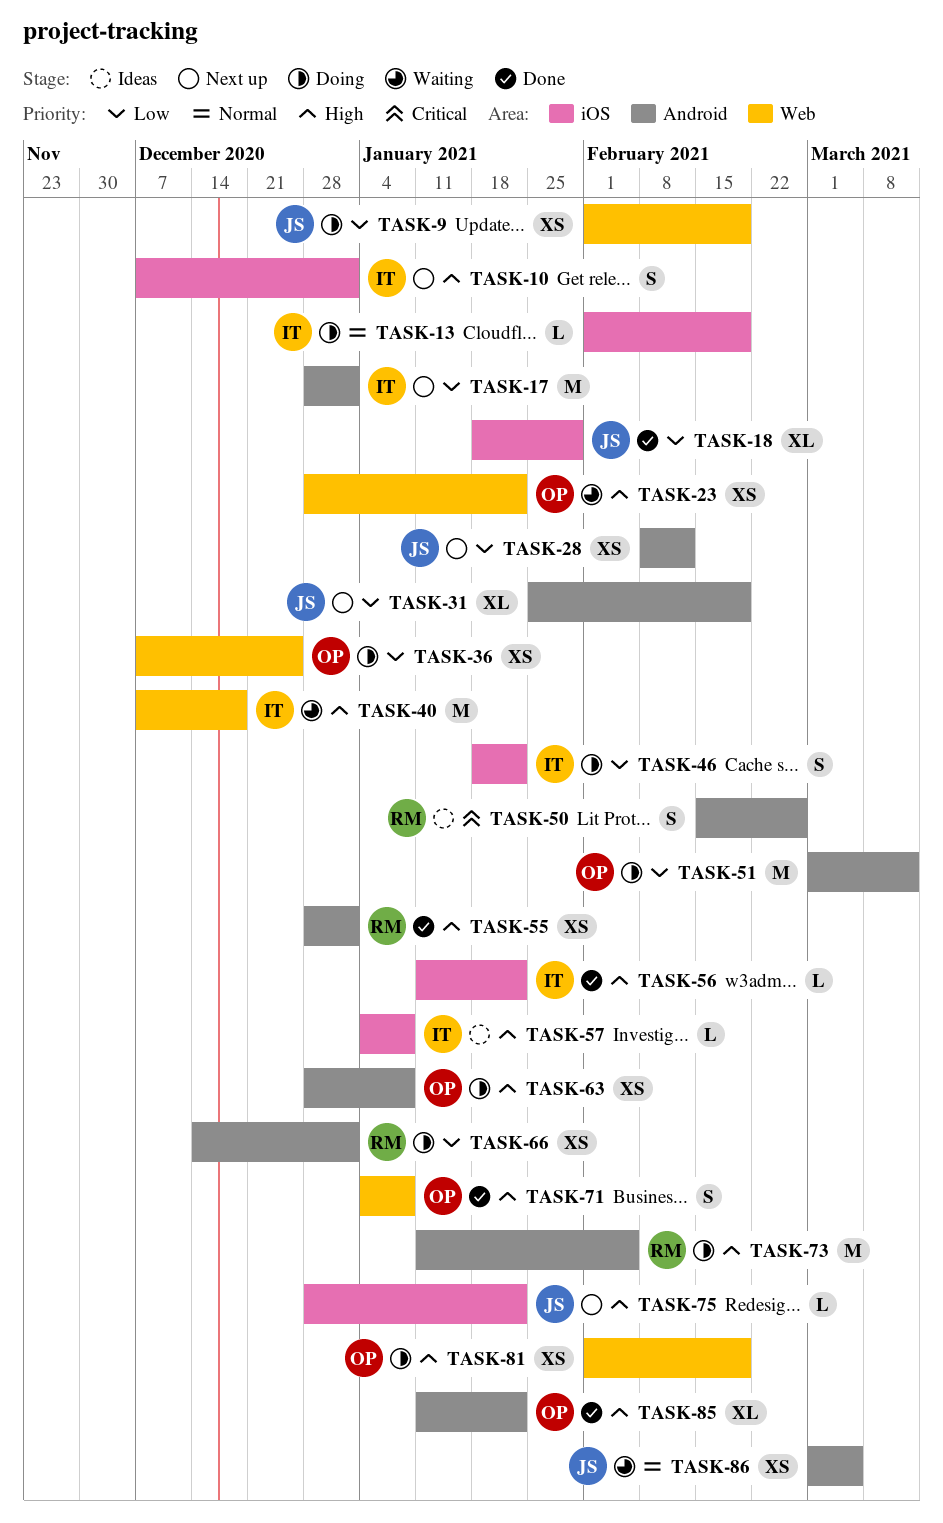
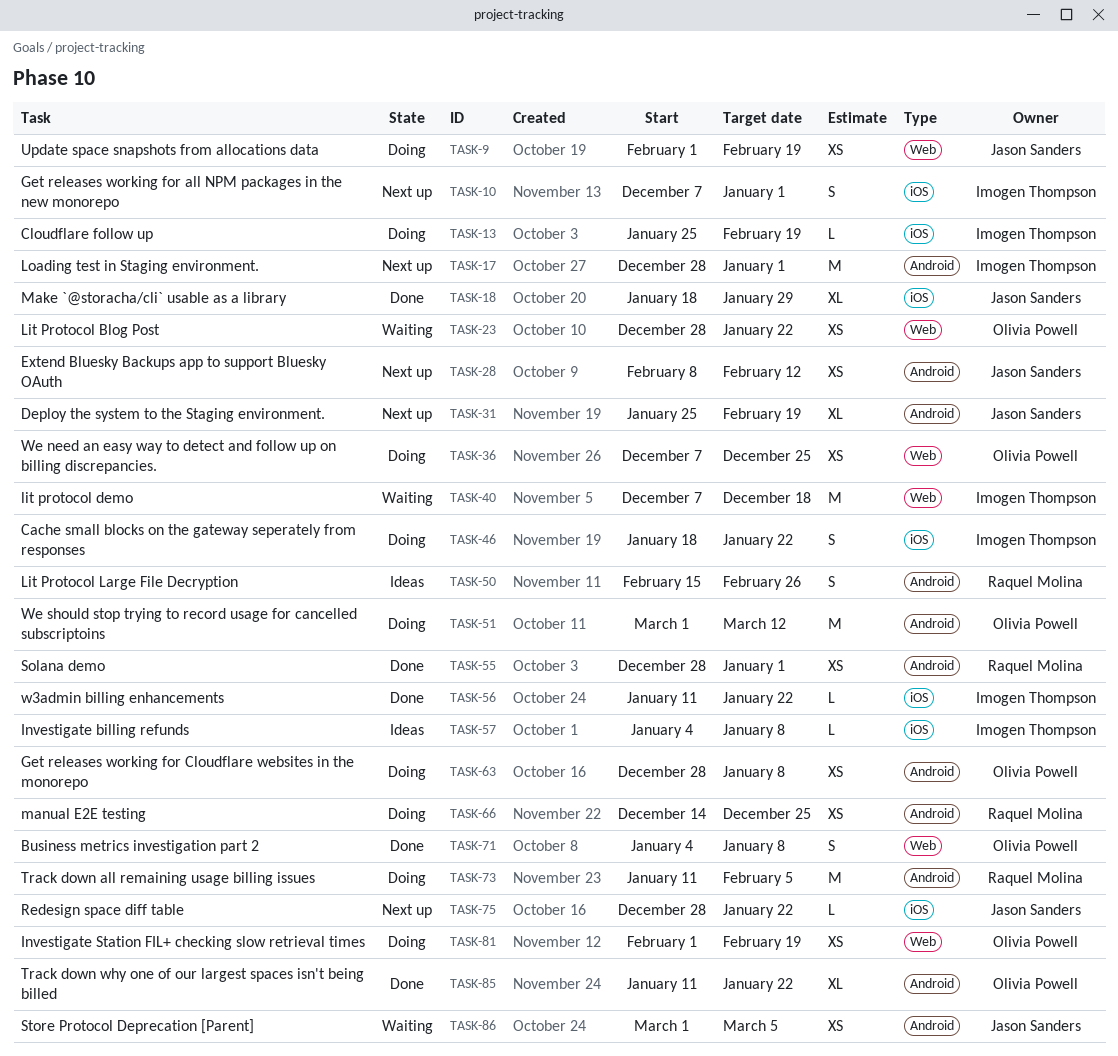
TASK-13, start: Feb 1 -> Jan 25
TASK-66, due: Jan 1 -> Dec 25

